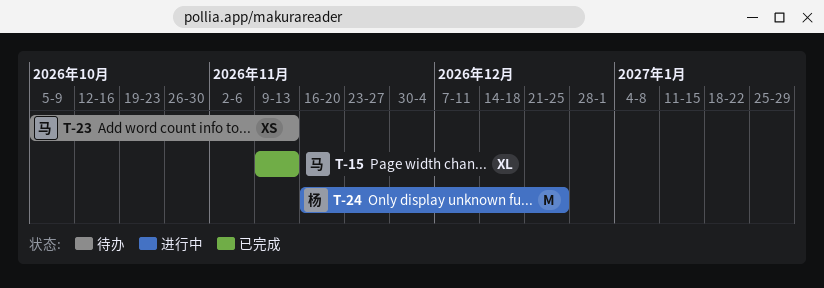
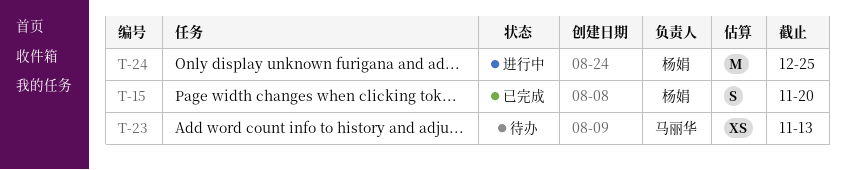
T-15, owner: 马丽华 -> 杨娟
T-15, estimate: XL -> S
T-15, due: Nov 13 -> Nov 20

